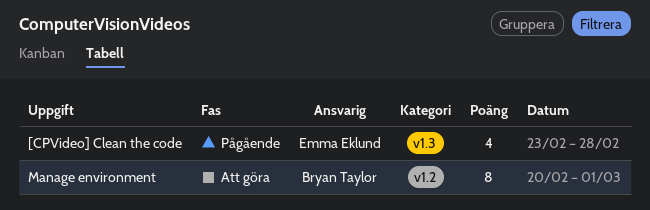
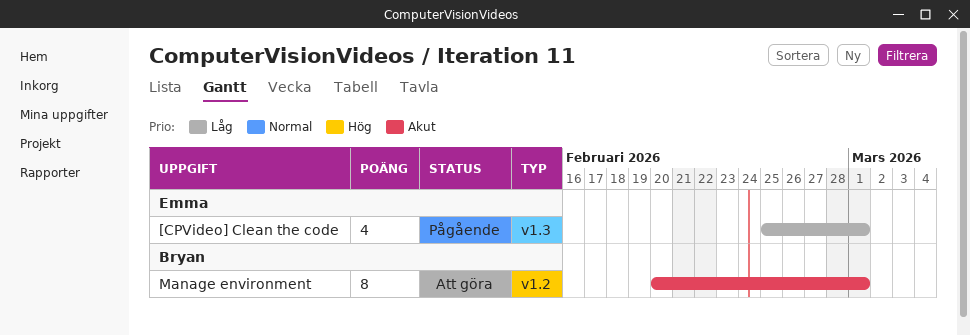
[CPVideo] Clean the code, start: Feb 23 -> Feb 25
[CPVideo] Clean the code, due: Feb 28 -> Mar 1

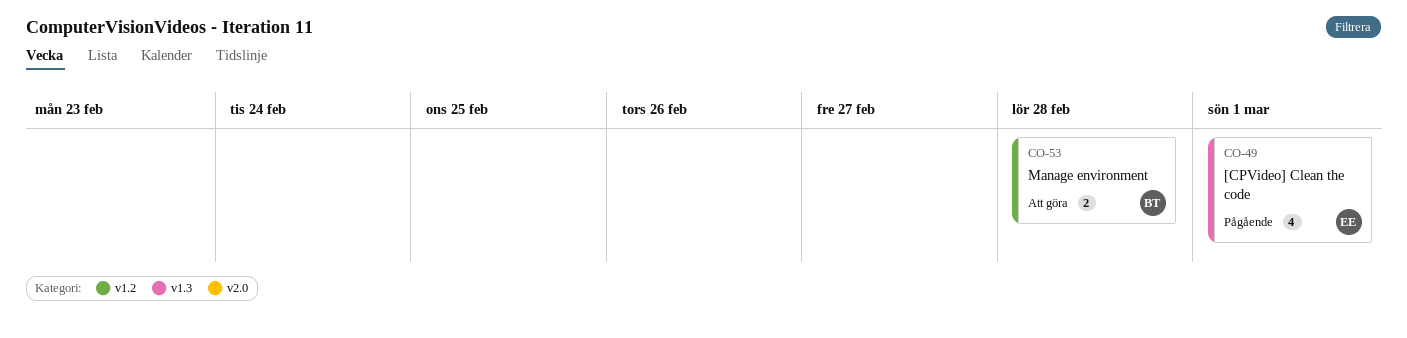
Manage environment, estimate: 8 -> 2
Manage environment, due: Mar 1 -> Feb 28

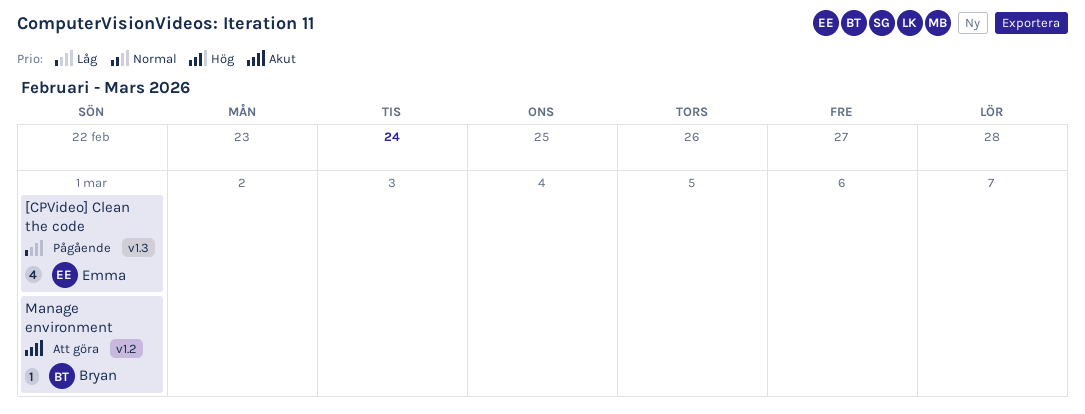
Manage environment, estimate: 2 -> 1
Manage environment, due: Feb 28 -> Mar 1

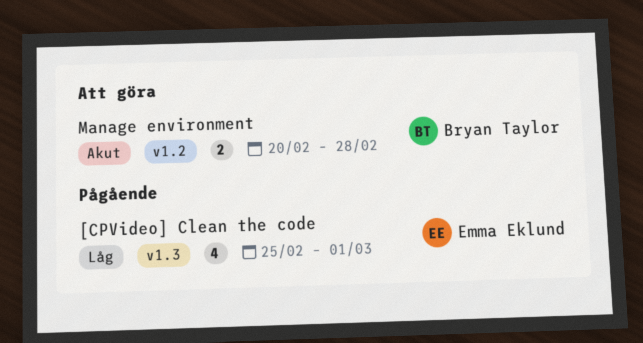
Manage environment, estimate: 1 -> 2
Manage environment, due: Mar 1 -> Feb 28

